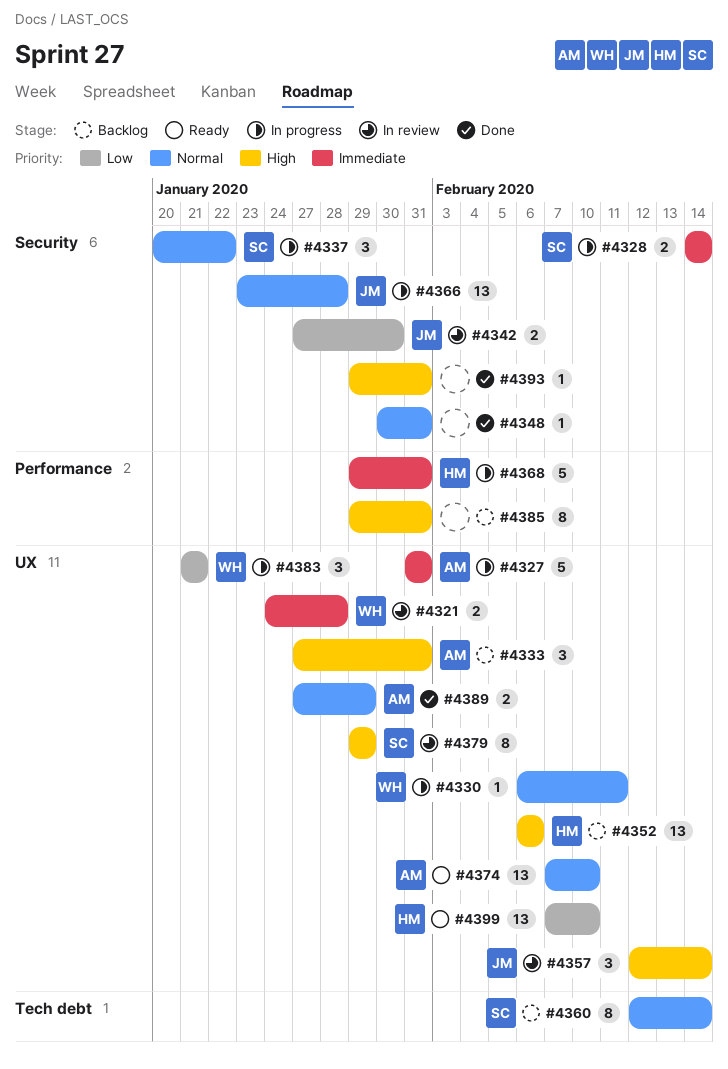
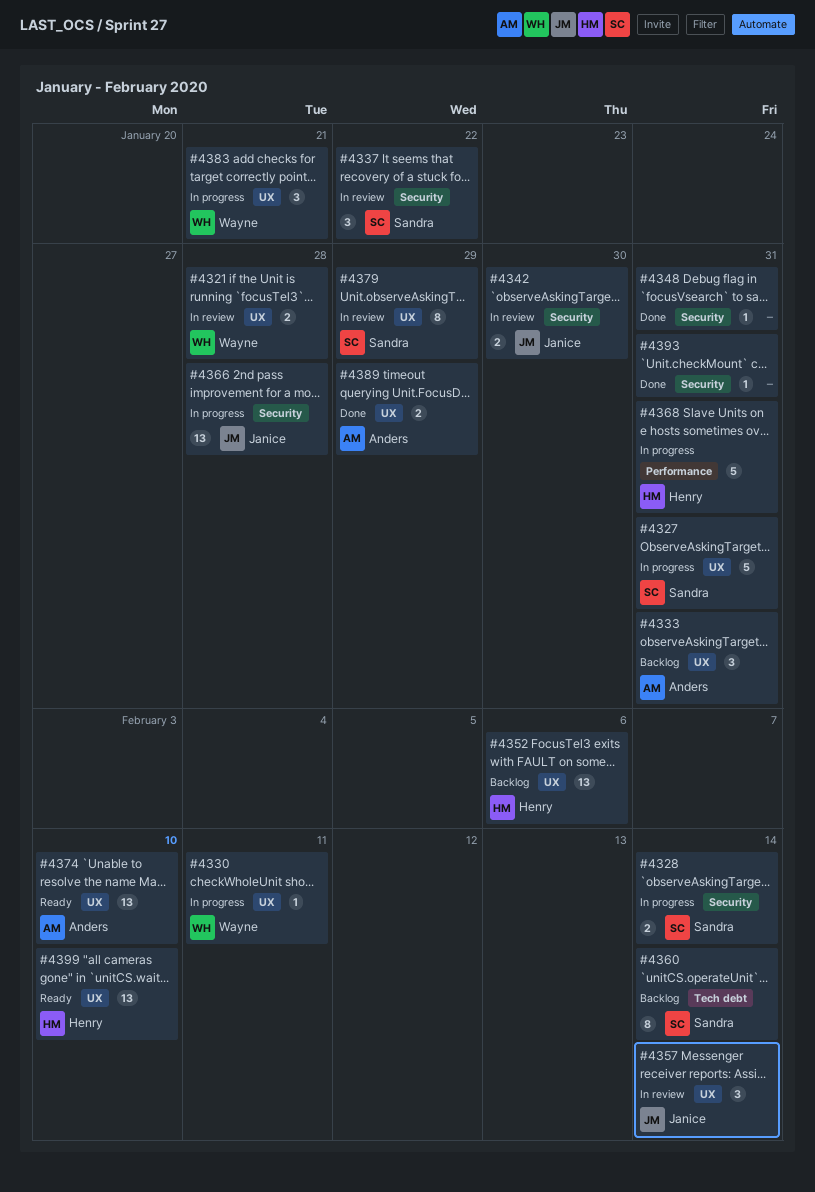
#4327, owner: Anders -> Sandra
#4337, status: In progress -> In review
#4385: present -> none

